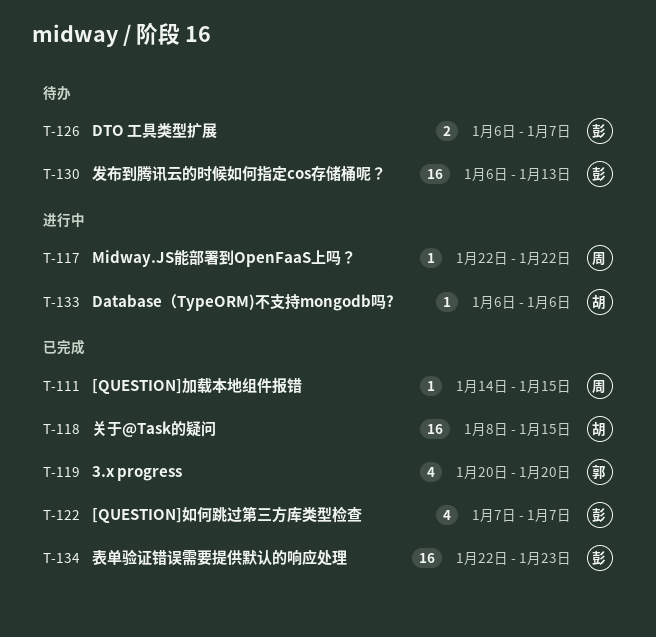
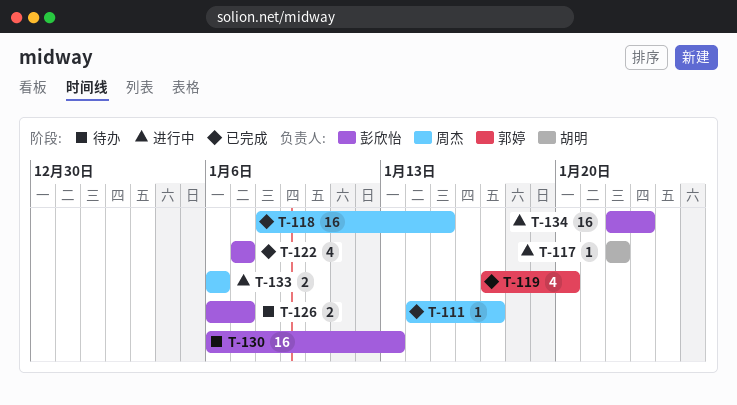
T-111, due: Jan 15 -> Jan 17
T-117, owner: 周杰 -> 胡明
T-118, owner: 胡明 -> 周杰
T-119, start: Jan 20 -> Jan 17
T-133, owner: 胡明 -> 周杰
T-133, estimate: 1 -> 2
T-134, status: 已完成 -> 进行中

